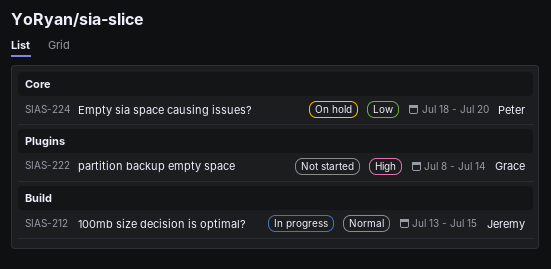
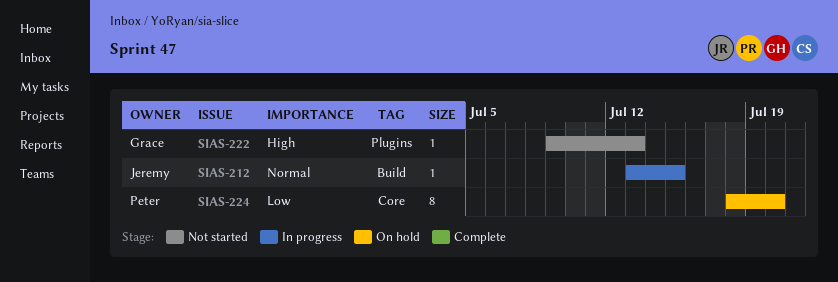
SIAS-222, start: Jul 8 -> Jul 9
SIAS-222, due: Jul 14 -> Jul 13

